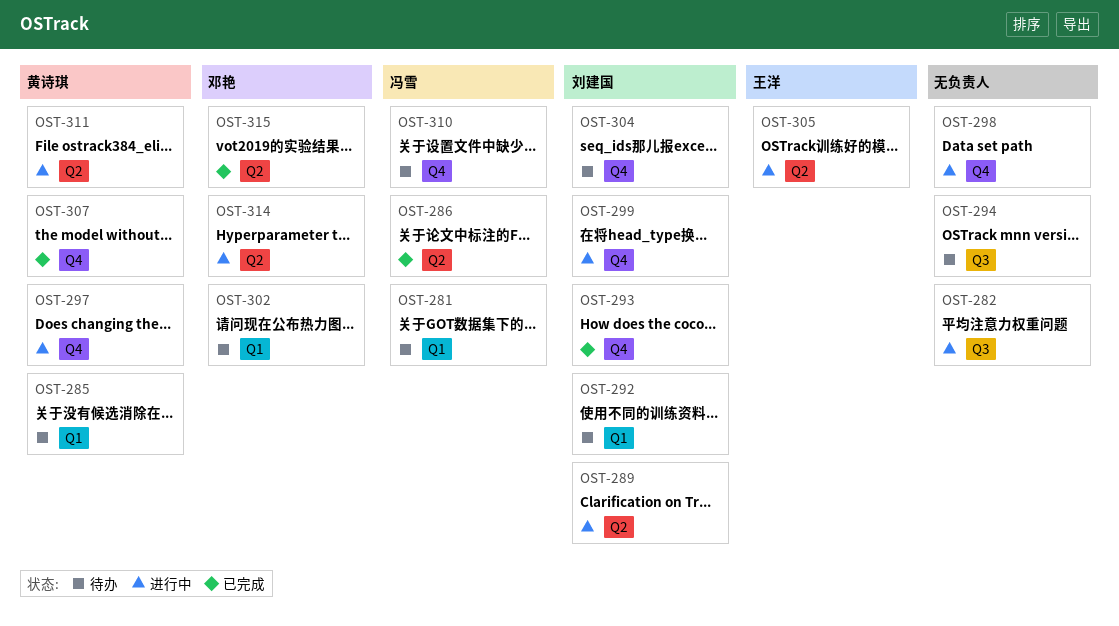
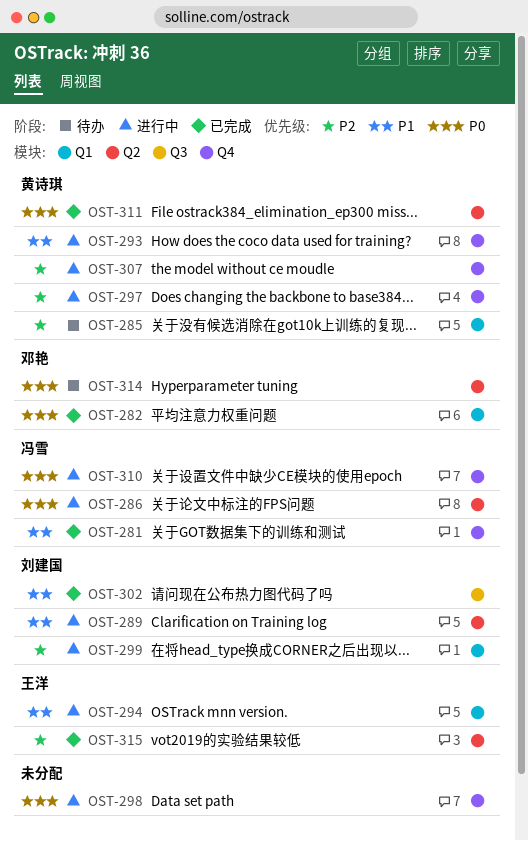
OST-281, status: 待办 -> 已完成
OST-281, label: Q1 -> Q4
OST-282, status: 进行中 -> 已完成
OST-282, owner: none -> 邓艳
OST-282, label: Q3 -> Q1
OST-286, status: 已完成 -> 进行中
OST-292: present -> none
OST-293, status: 已完成 -> 进行中
OST-293, owner: 刘建国 -> 黄诗琪
OST-294, status: 待办 -> 进行中
OST-294, owner: none -> 王洋
OST-294, label: Q3 -> Q1
OST-299, label: Q4 -> Q1
OST-302, status: 待办 -> 已完成
OST-302, owner: 邓艳 -> 刘建国
OST-302, label: Q1 -> Q3
OST-304: present -> none
OST-305: present -> none
OST-307, status: 已完成 -> 进行中
OST-310, status: 待办 -> 进行中
OST-311, status: 进行中 -> 已完成
OST-314, status: 进行中 -> 待办
OST-315, owner: 邓艳 -> 王洋

